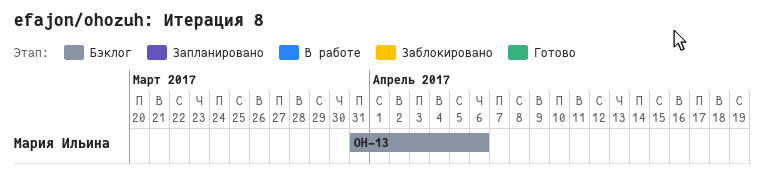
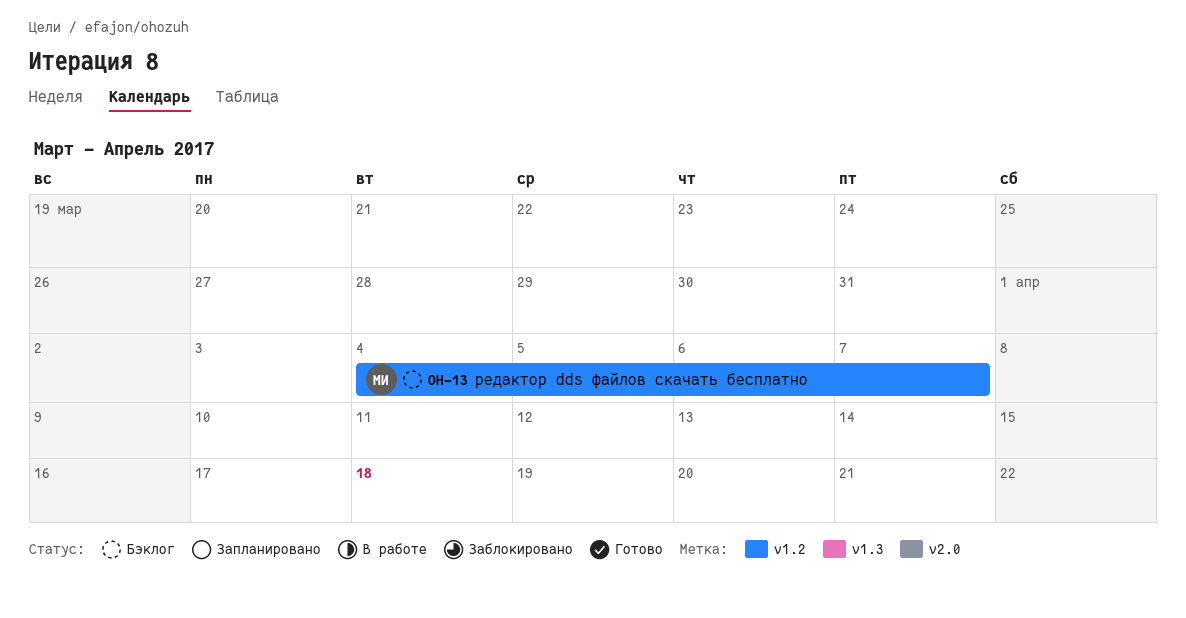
OH-13, start: Mar 31 -> Apr 4
OH-13, due: Apr 6 -> Apr 7

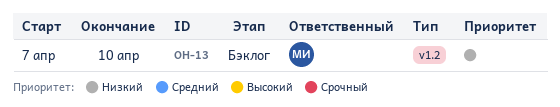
OH-13, start: Apr 4 -> Apr 7
OH-13, due: Apr 7 -> Apr 10

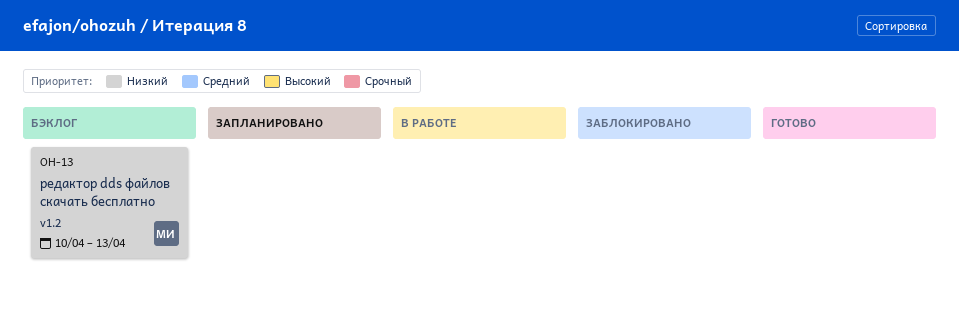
OH-13, start: Apr 7 -> Apr 10
OH-13, due: Apr 10 -> Apr 13

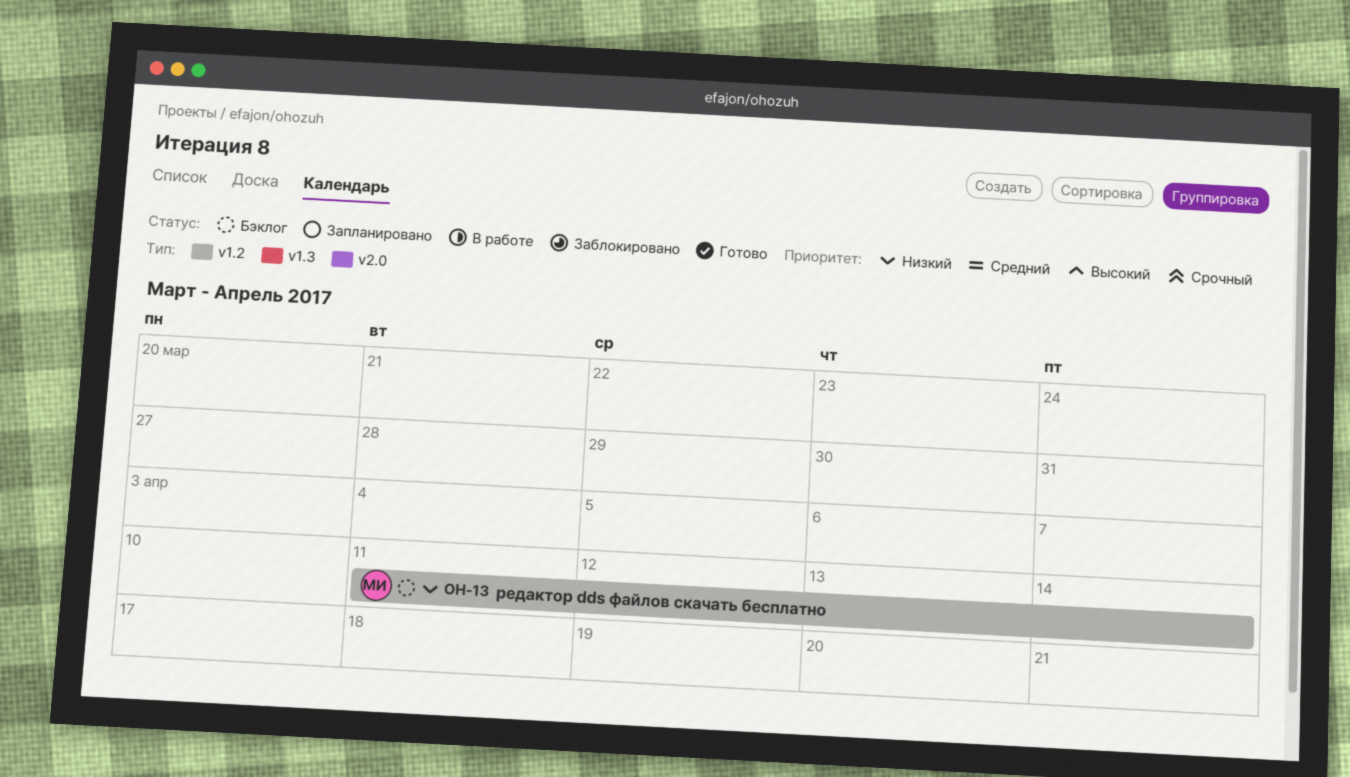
OH-13, start: Apr 10 -> Apr 11
OH-13, due: Apr 13 -> Apr 14

